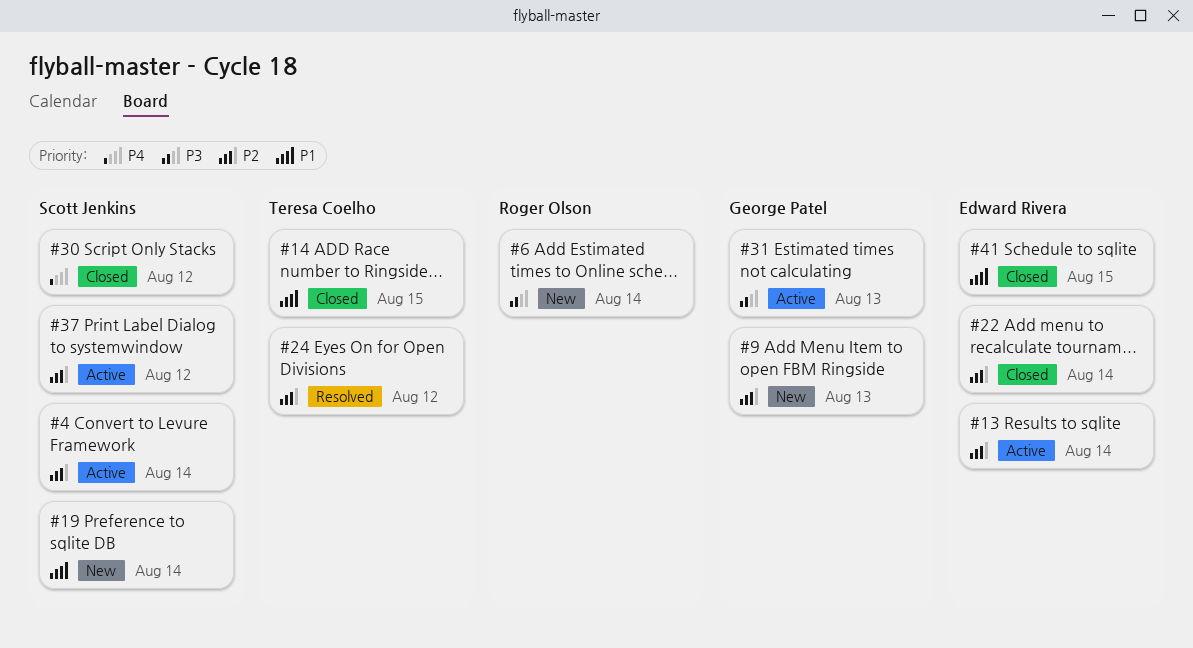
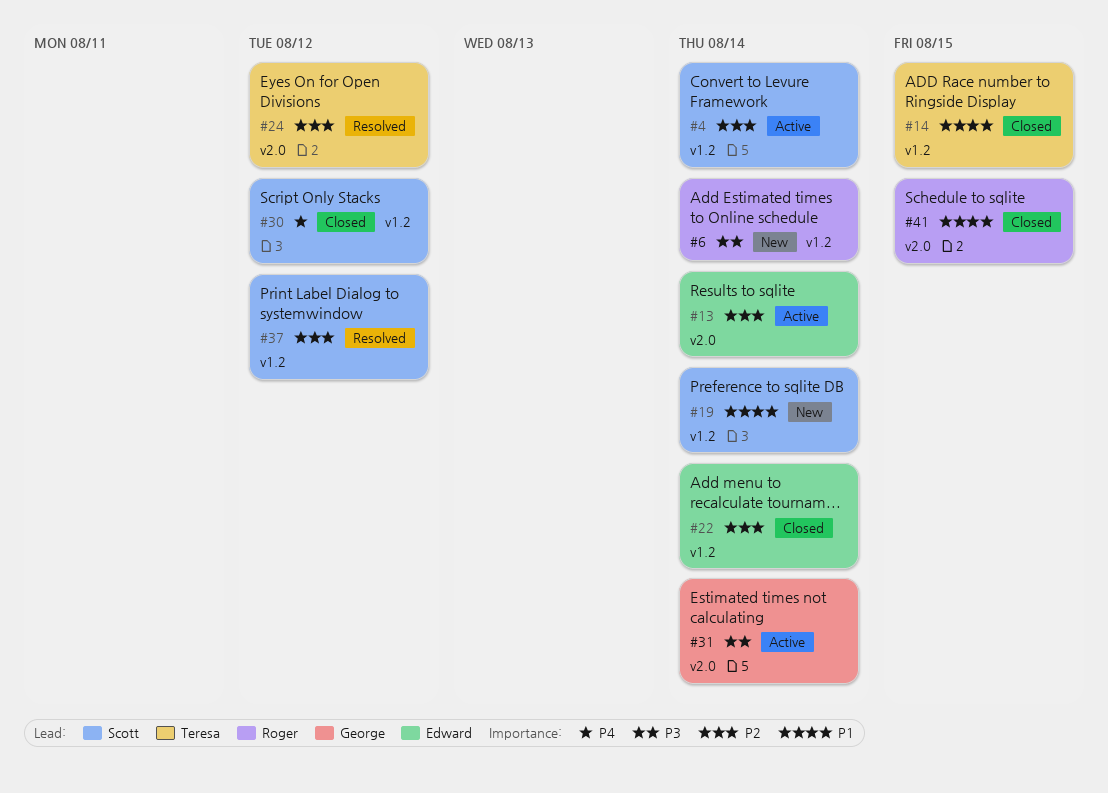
#9: present -> none
#31, due: Aug 13 -> Aug 14
#37, status: Active -> Resolved
#41, owner: Edward Rivera -> Roger Olson

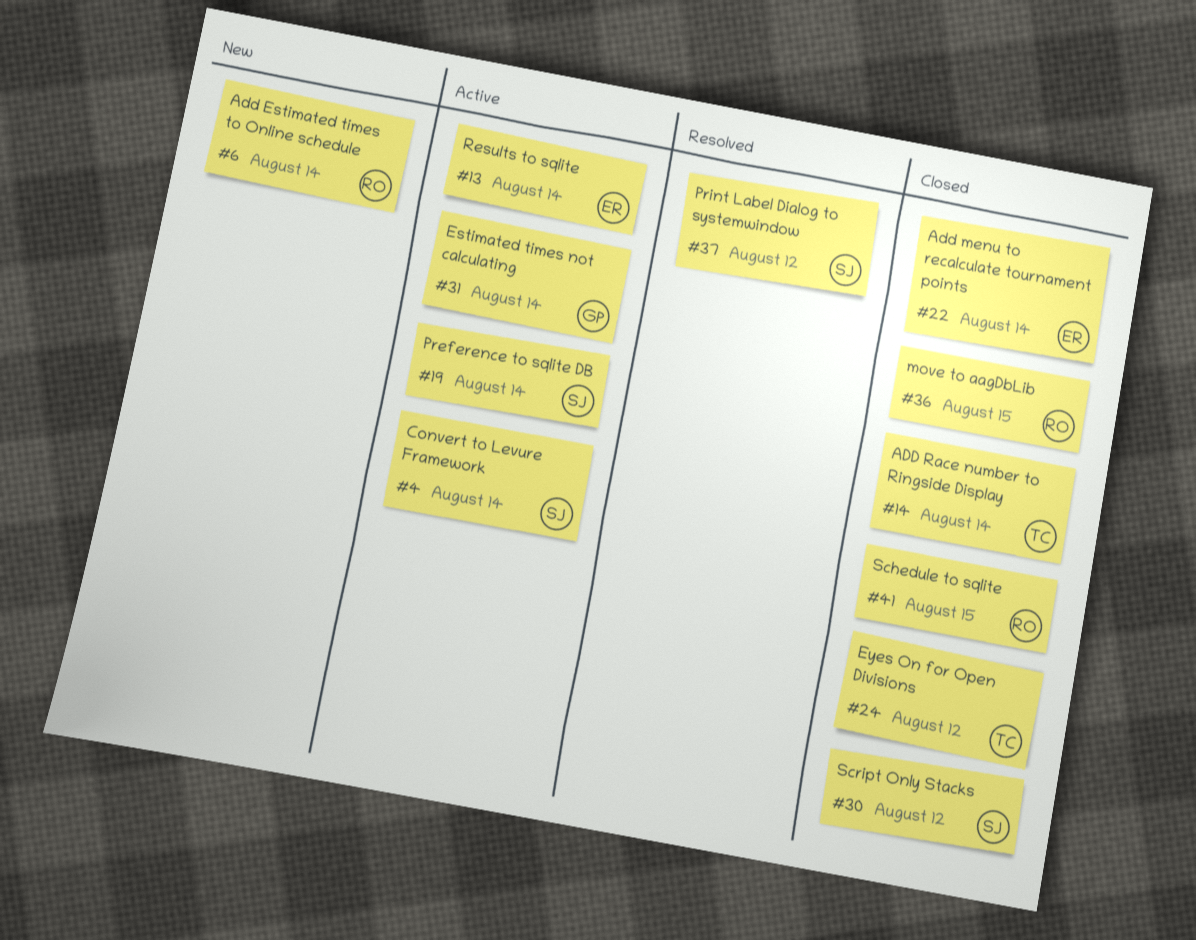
#14, due: Aug 15 -> Aug 14
#19, status: New -> Active
#24, status: Resolved -> Closed
#36: none -> present

